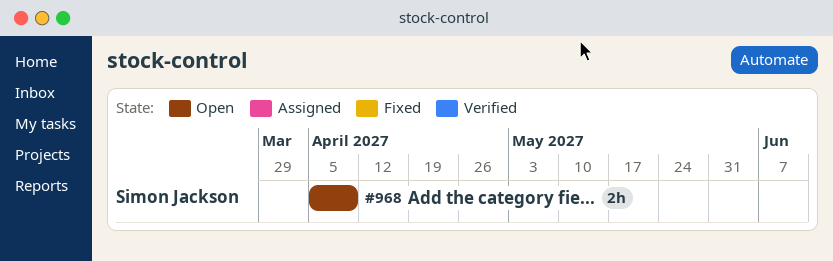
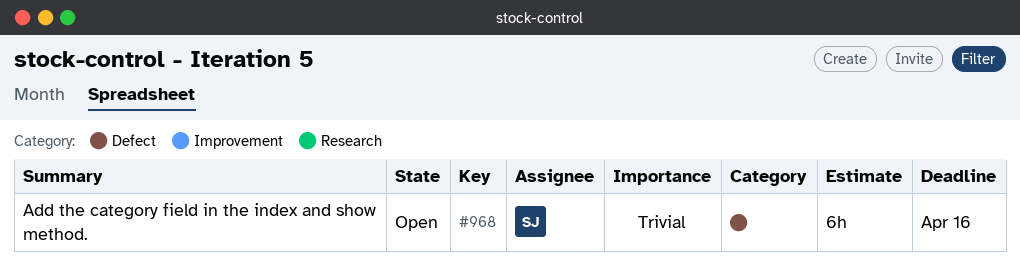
#968, estimate: 2h -> 6h
#968, due: Apr 9 -> Apr 16

